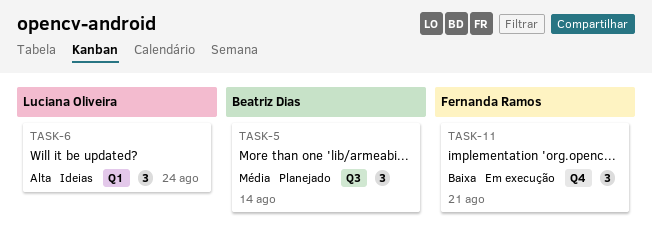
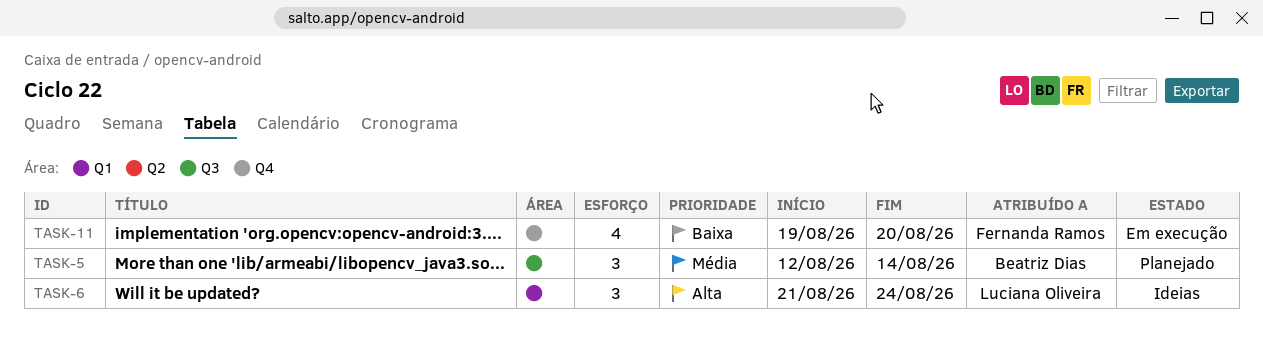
TASK-11, estimate: 3 -> 4
TASK-11, due: Aug 21 -> Aug 20

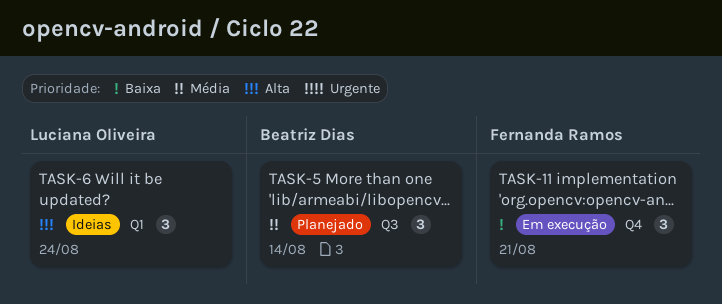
TASK-11, estimate: 4 -> 3
TASK-11, due: Aug 20 -> Aug 21

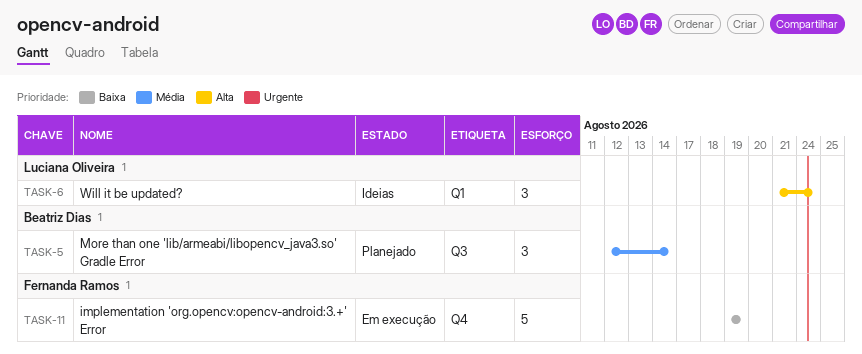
TASK-11, estimate: 3 -> 5
TASK-11, due: Aug 21 -> Aug 19

